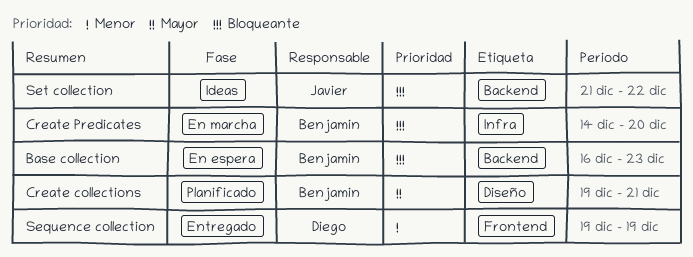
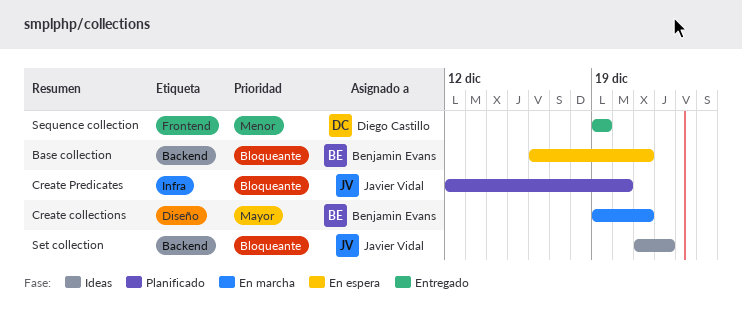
Base collection, due: Dec 23 -> Dec 21
Create collections, status: Planificado -> En marcha
Create Predicates, status: En marcha -> Planificado
Create Predicates, owner: Benjamin Evans -> Javier Vidal
Create Predicates, start: Dec 14 -> Dec 12

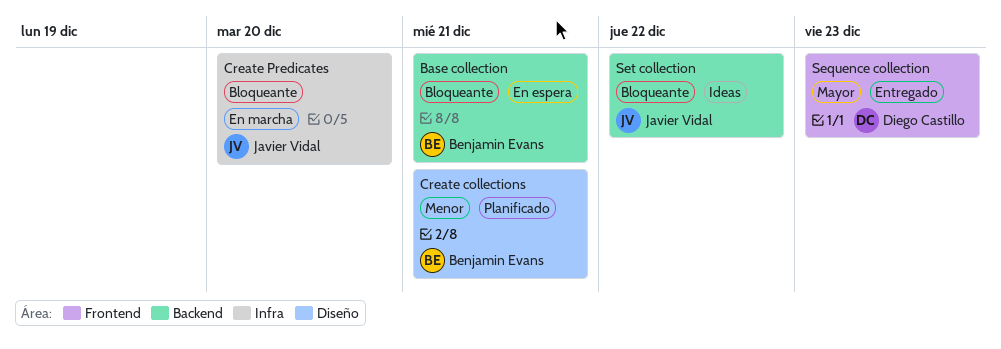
Create collections, status: En marcha -> Planificado
Create collections, priority: Mayor -> Menor
Create Predicates, status: Planificado -> En marcha
Sequence collection, priority: Menor -> Mayor
Sequence collection, due: Dec 19 -> Dec 23

